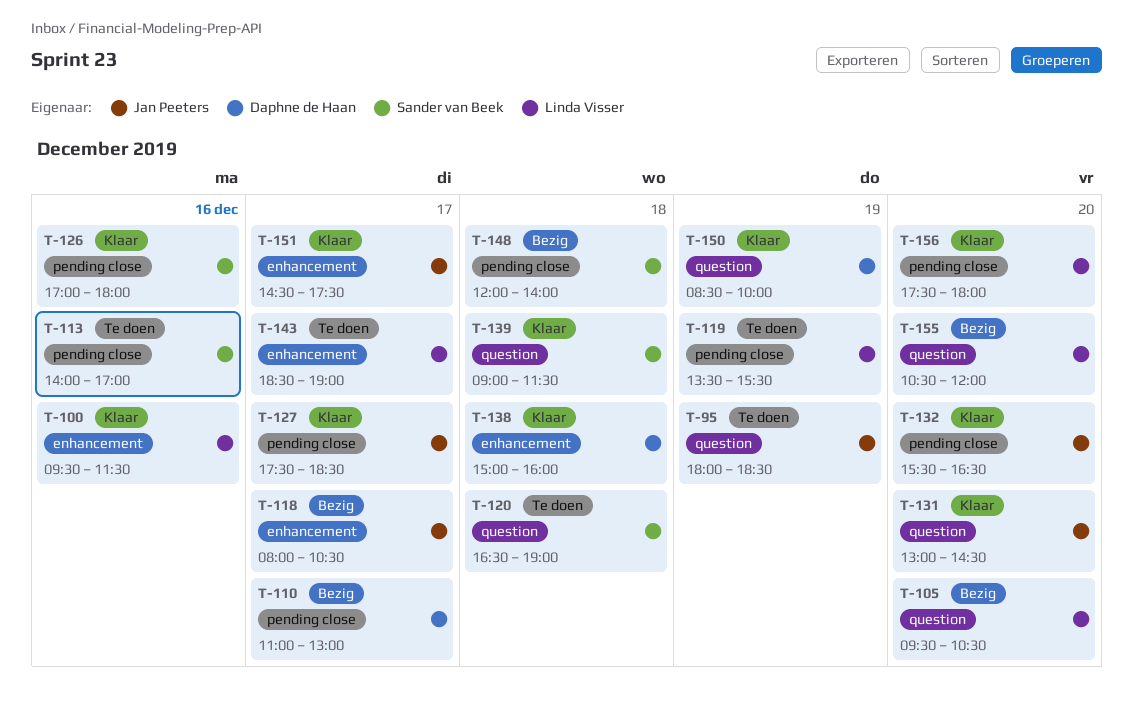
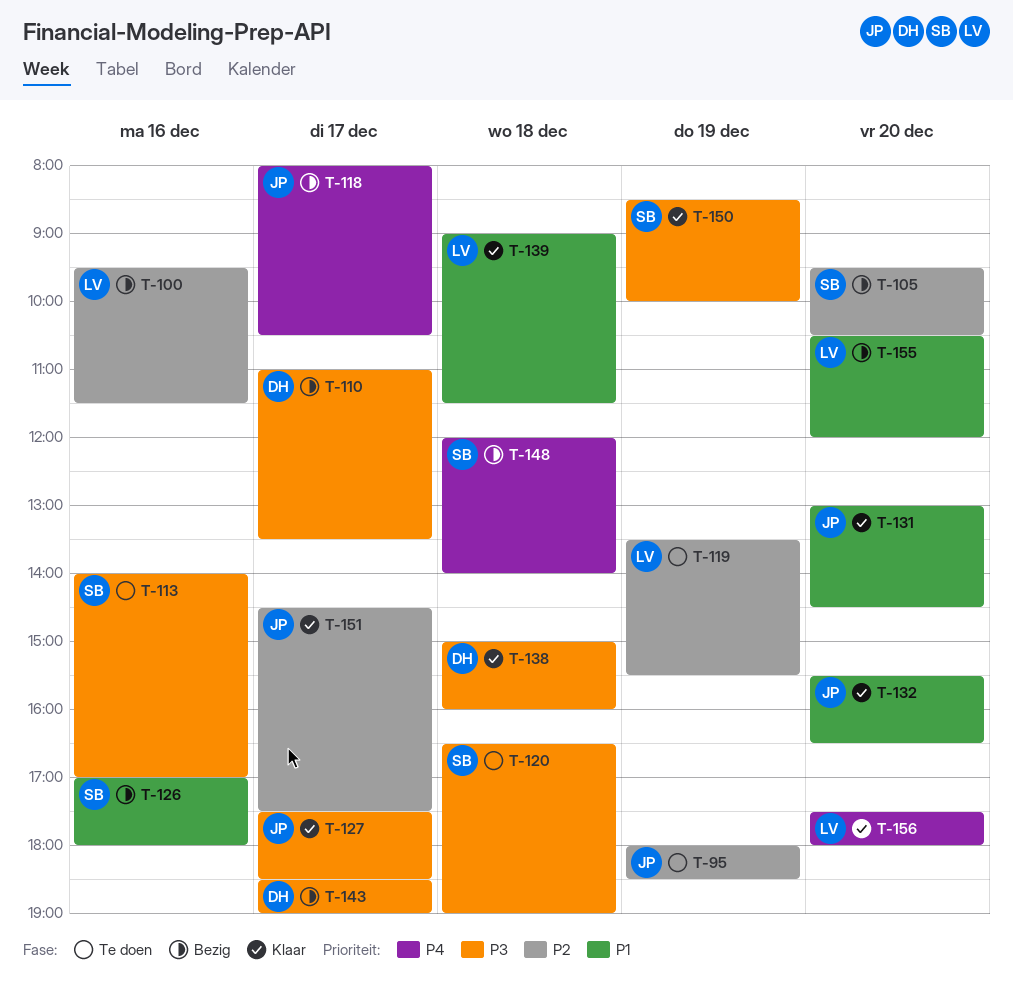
T-100, status: Klaar -> Bezig
T-105, owner: Linda Visser -> Sander van Beek
T-110, ends: 13:00 -> 13:30
T-126, status: Klaar -> Bezig
T-139, owner: Sander van Beek -> Linda Visser
T-143, status: Te doen -> Bezig
T-143, owner: Linda Visser -> Daphne de Haan
T-150, owner: Daphne de Haan -> Sander van Beek

